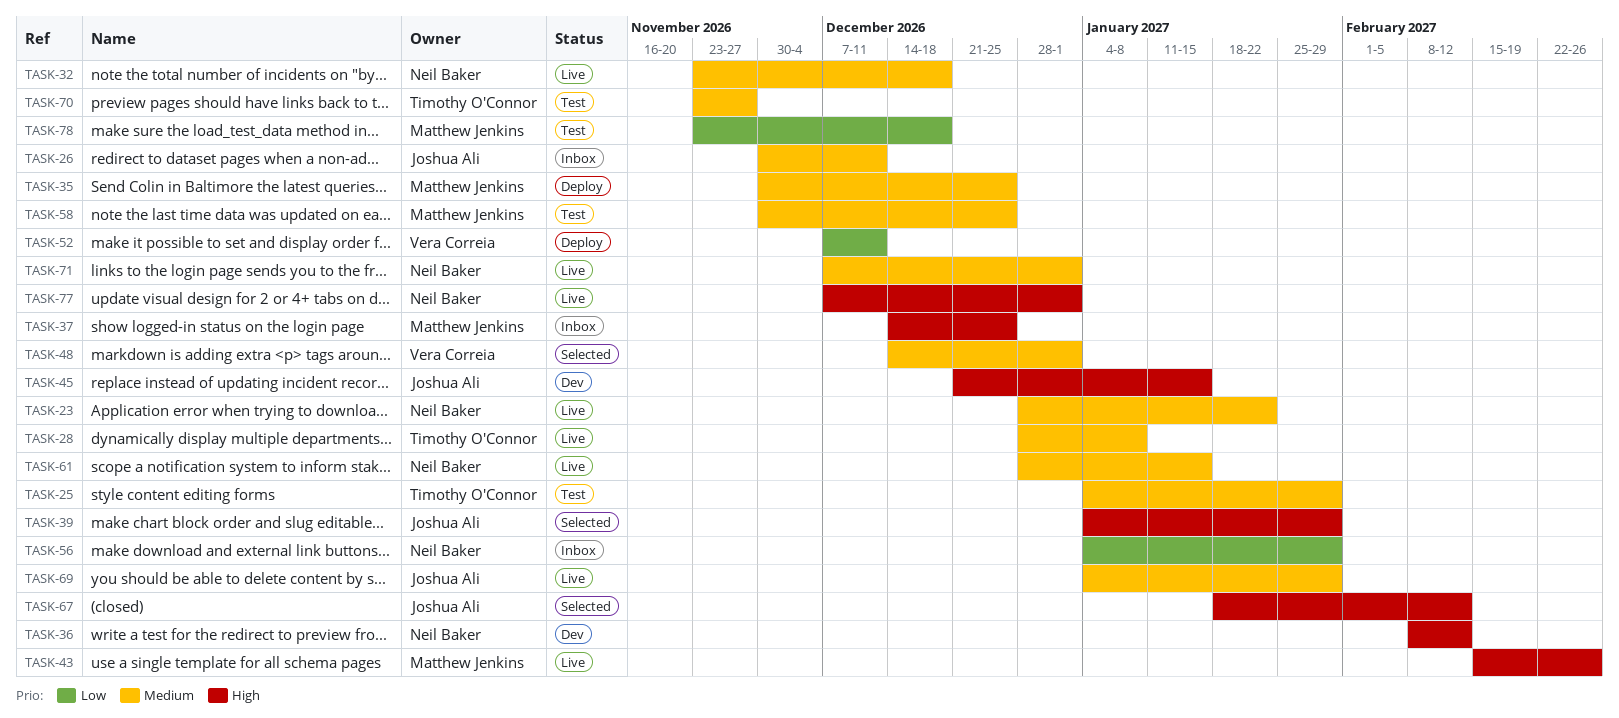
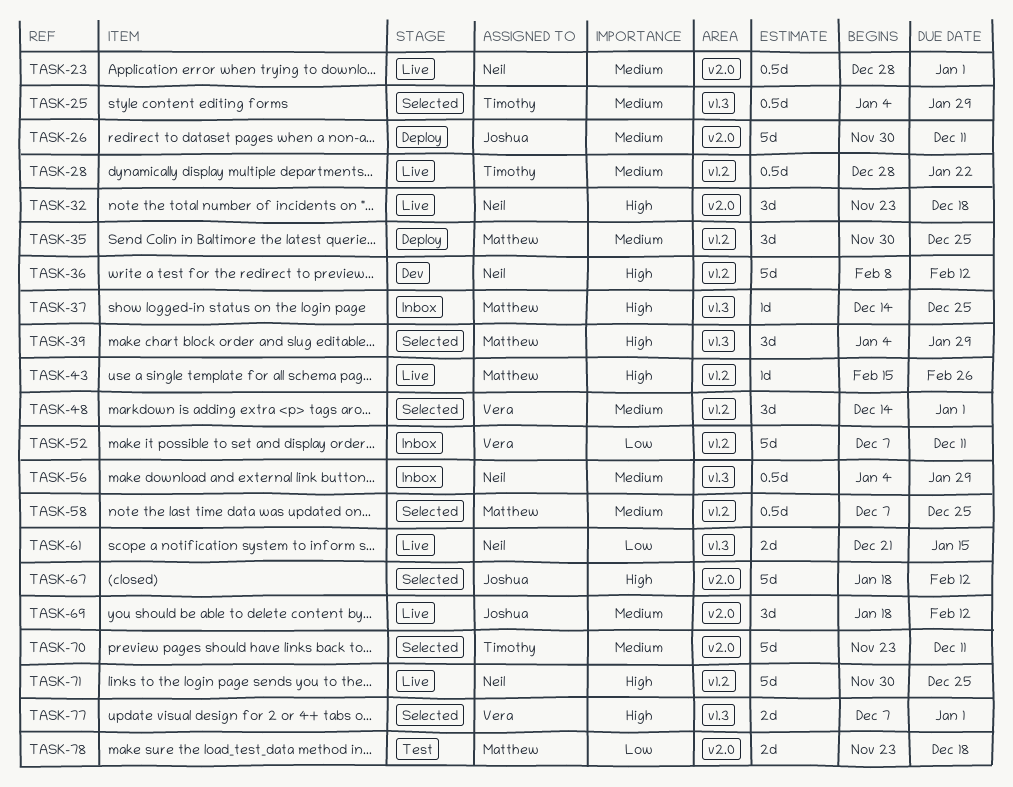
TASK-23, due: Jan 22 -> Jan 1
TASK-25, status: Test -> Selected
TASK-26, status: Inbox -> Deploy
TASK-28, due: Jan 8 -> Jan 22
TASK-32, priority: Medium -> High
TASK-39, owner: Joshua Ali -> Matthew Jenkins
TASK-45: present -> none
TASK-52, status: Deploy -> Inbox
TASK-56, priority: Low -> Medium
TASK-58, status: Test -> Selected
TASK-58, start: Nov 30 -> Dec 7
TASK-61, priority: Medium -> Low
TASK-61, start: Dec 28 -> Dec 21
TASK-69, start: Jan 4 -> Jan 18
TASK-69, due: Jan 29 -> Feb 12
TASK-70, status: Test -> Selected
TASK-70, due: Nov 27 -> Dec 11
TASK-71, priority: Medium -> High
TASK-71, start: Dec 7 -> Nov 30
TASK-71, due: Jan 1 -> Dec 25
TASK-77, status: Live -> Selected
TASK-77, owner: Neil Baker -> Vera Correia

